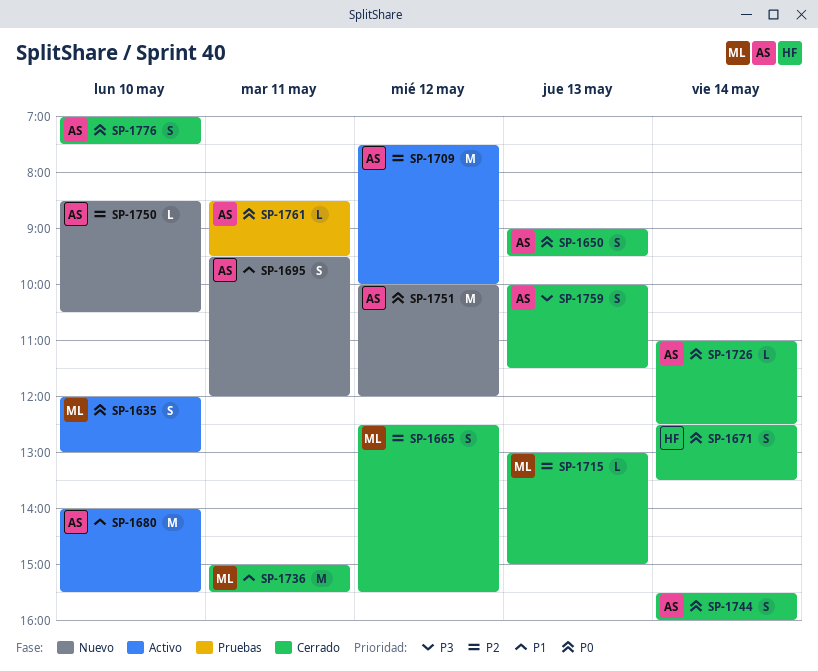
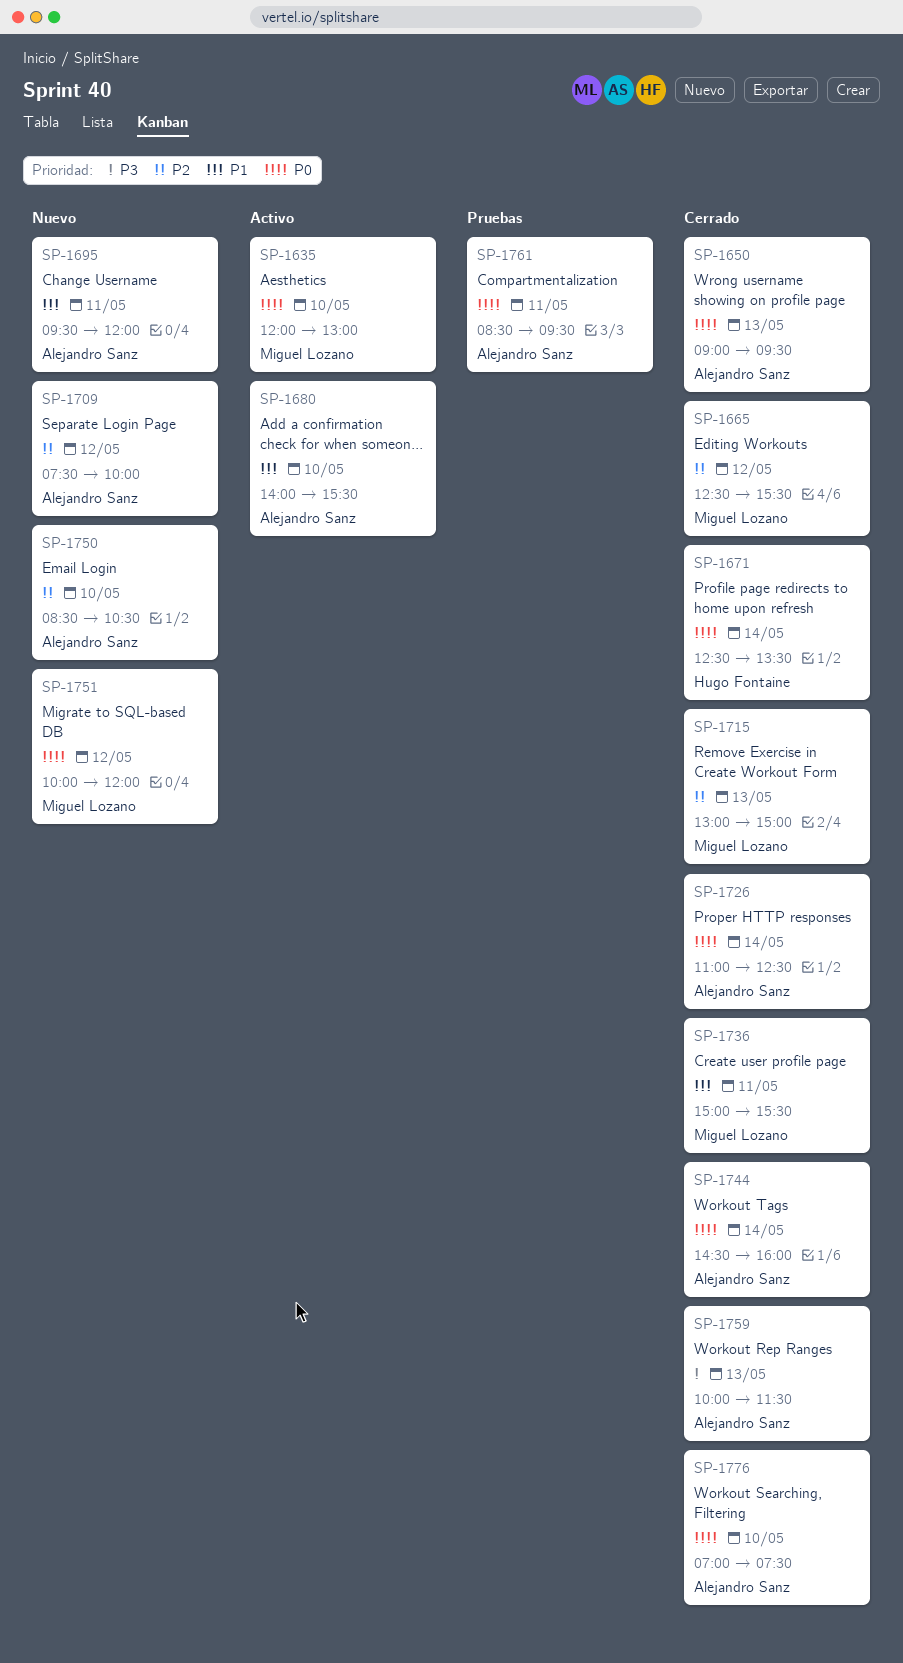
SP-1709, status: Activo -> Nuevo
SP-1744, begins: 15:30 -> 14:30
SP-1751, owner: Alejandro Sanz -> Miguel Lozano

